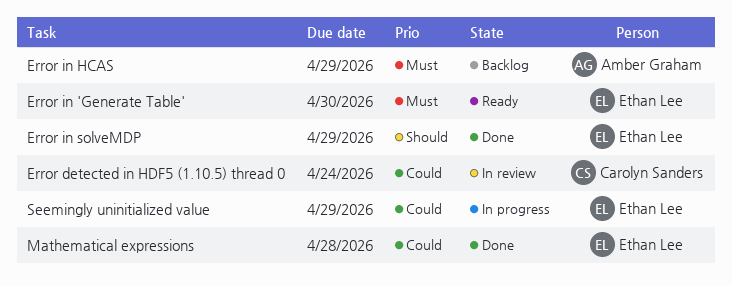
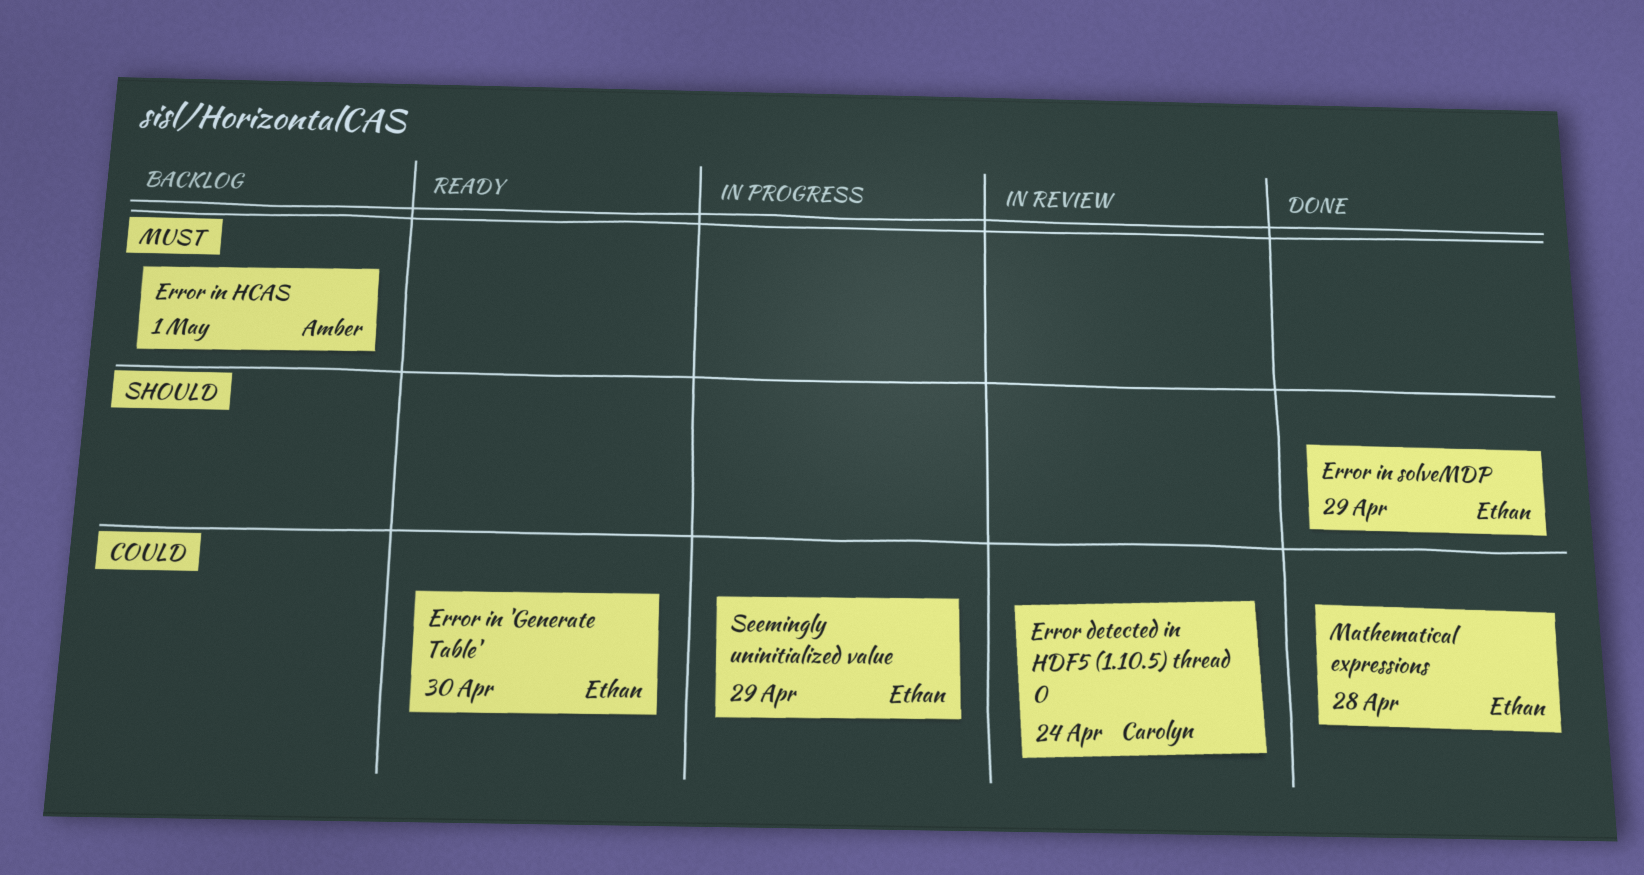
Error in 'Generate Table', priority: Must -> Could
Error in HCAS, due: Apr 29 -> May 1

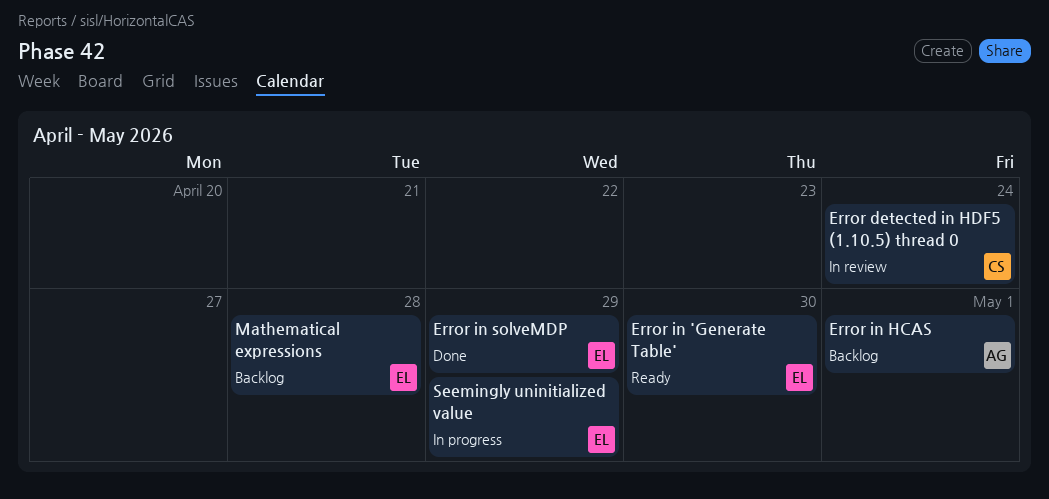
Mathematical expressions, status: Done -> Backlog

